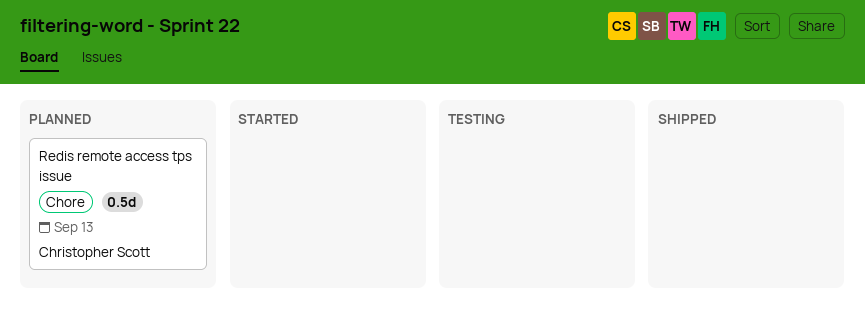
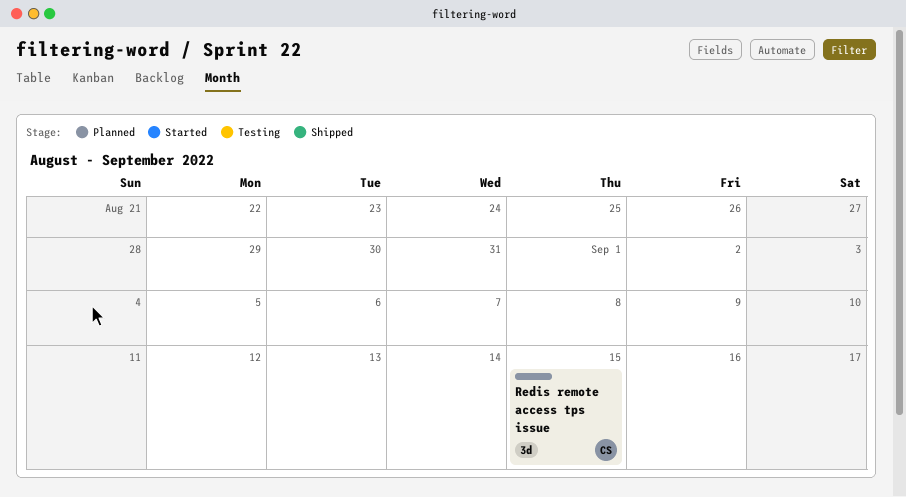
Redis remote access tps issue, estimate: 0.5d -> 3d
Redis remote access tps issue, due: Sep 13 -> Sep 15

